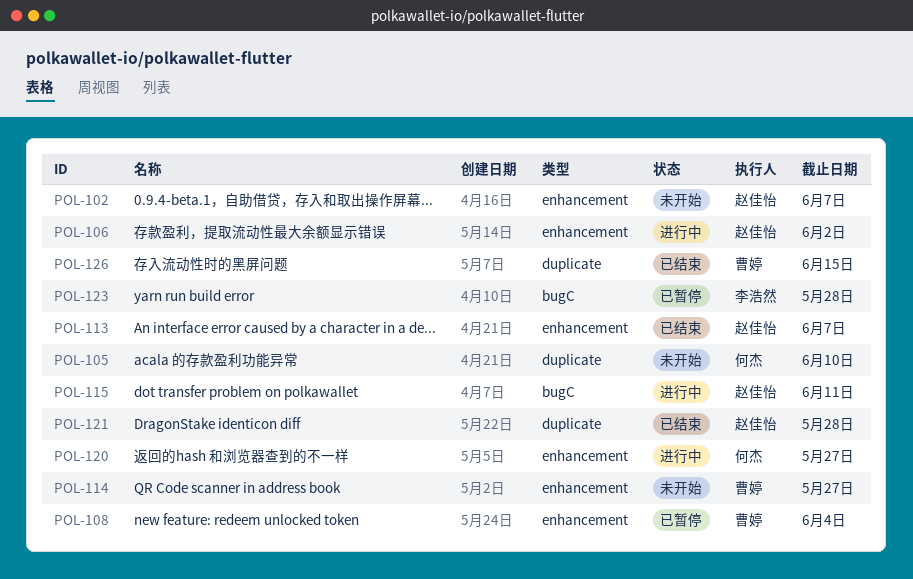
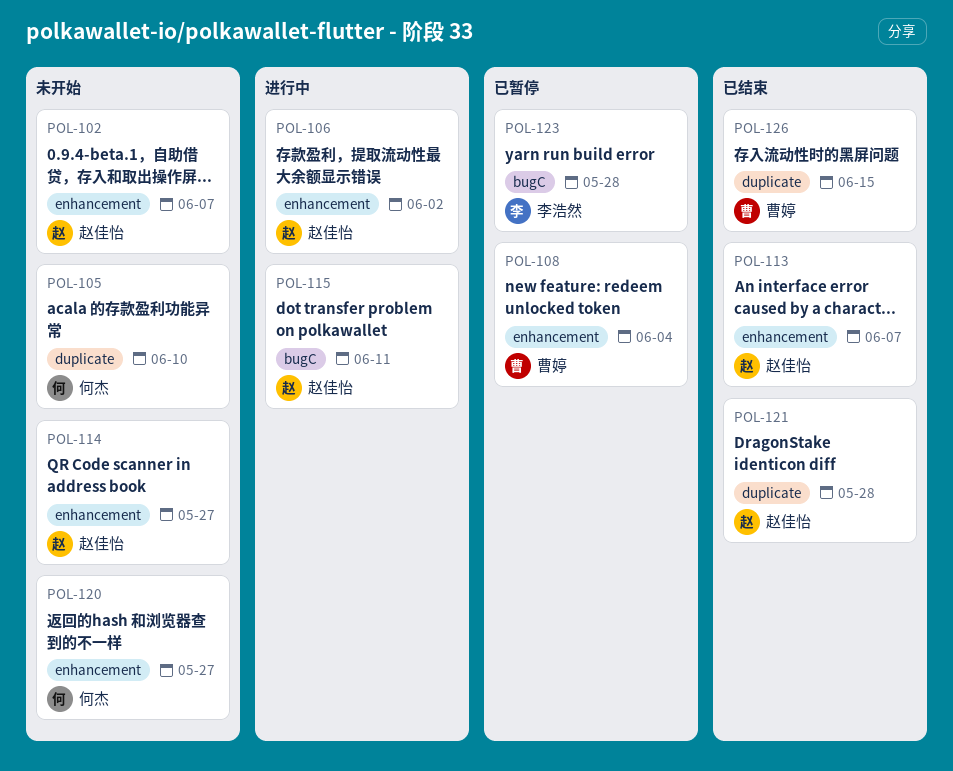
POL-114, owner: 曹婷 -> 赵佳怡
POL-120, status: 进行中 -> 未开始

